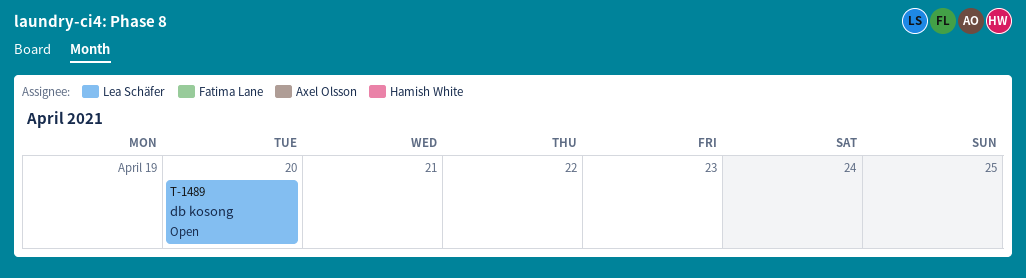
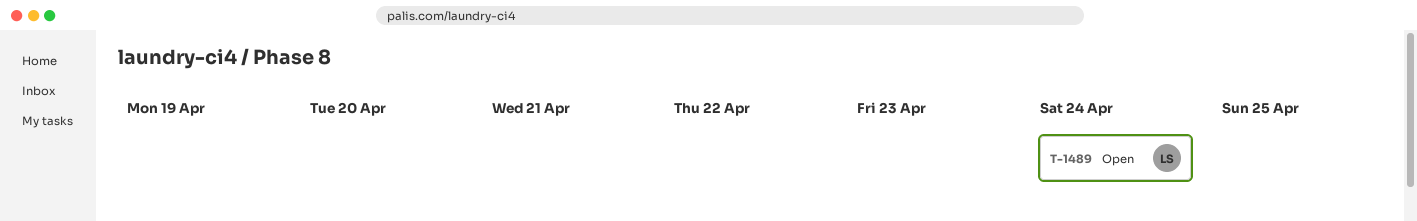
T-1489, due: Apr 20 -> Apr 24

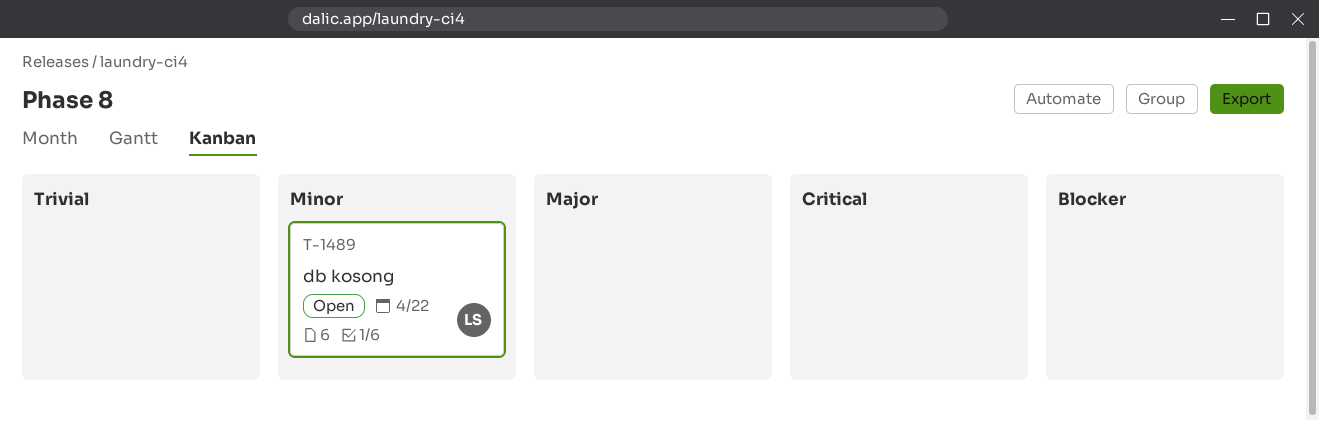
T-1489, due: Apr 24 -> Apr 22

